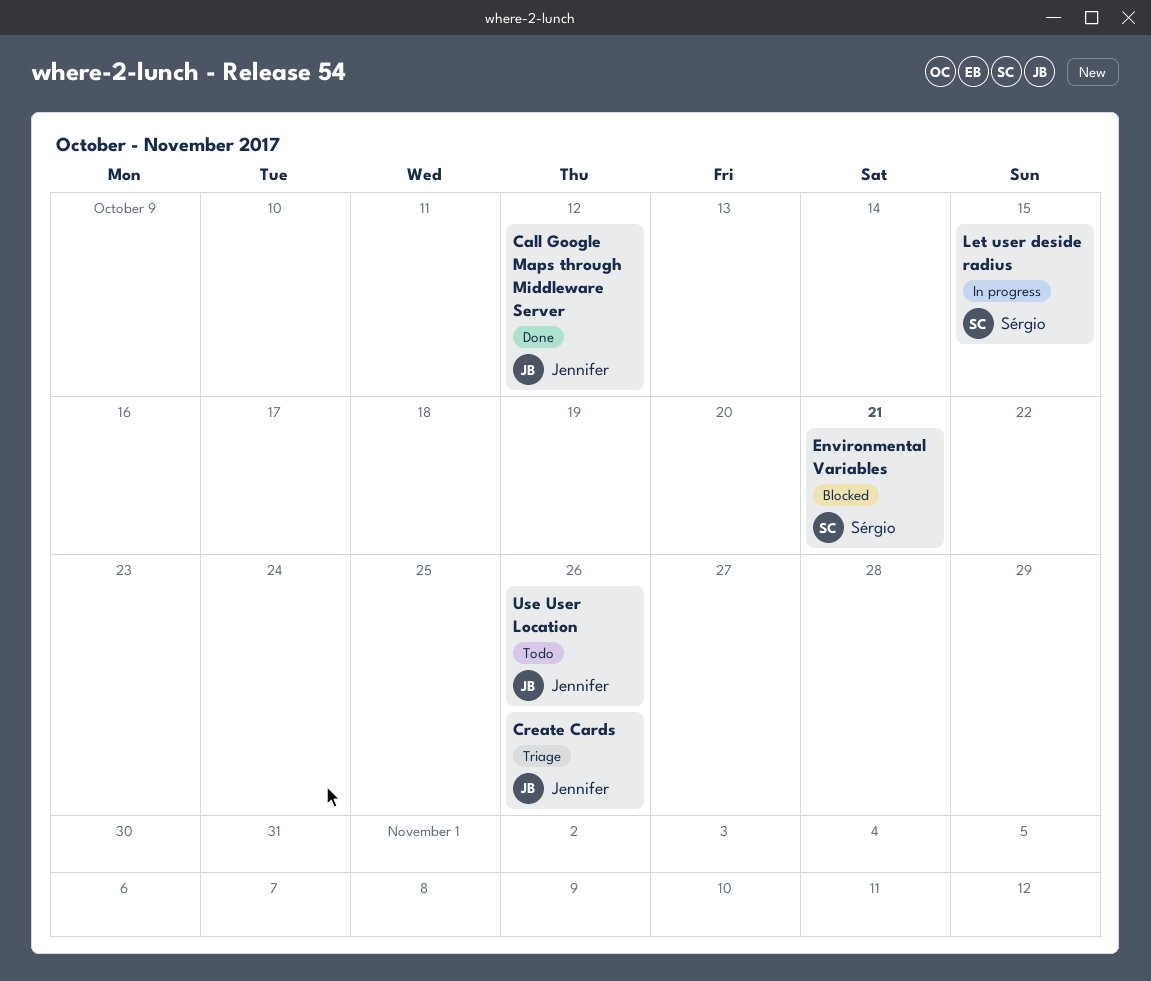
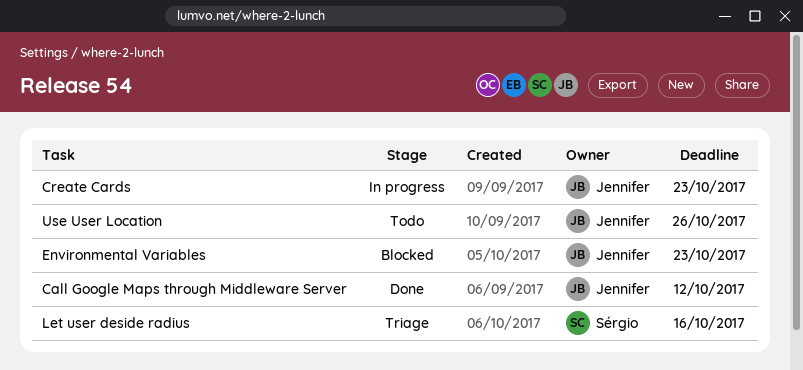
Create Cards, status: Triage -> In progress
Create Cards, due: Oct 26 -> Oct 23
Environmental Variables, owner: Sérgio -> Jennifer
Environmental Variables, due: Oct 21 -> Oct 23
Let user deside radius, status: In progress -> Triage
Let user deside radius, due: Oct 15 -> Oct 16

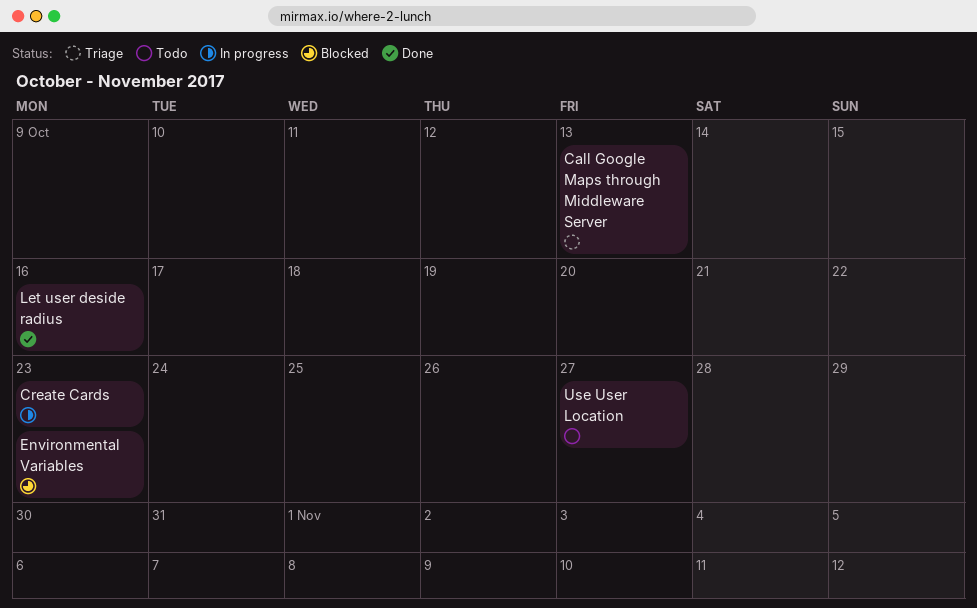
Call Google Maps through Middleware Server, status: Done -> Triage
Call Google Maps through Middleware Server, due: Oct 12 -> Oct 13
Let user deside radius, status: Triage -> Done
Use User Location, due: Oct 26 -> Oct 27

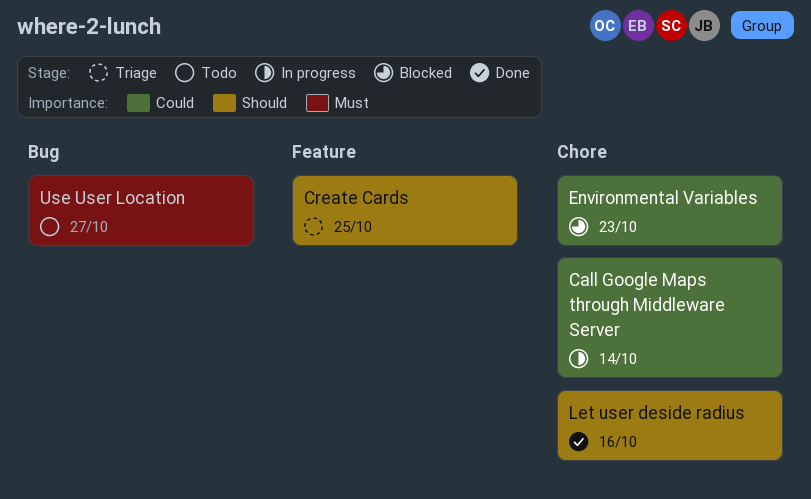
Call Google Maps through Middleware Server, status: Triage -> In progress
Call Google Maps through Middleware Server, due: Oct 13 -> Oct 14
Create Cards, status: In progress -> Triage
Create Cards, due: Oct 23 -> Oct 25

